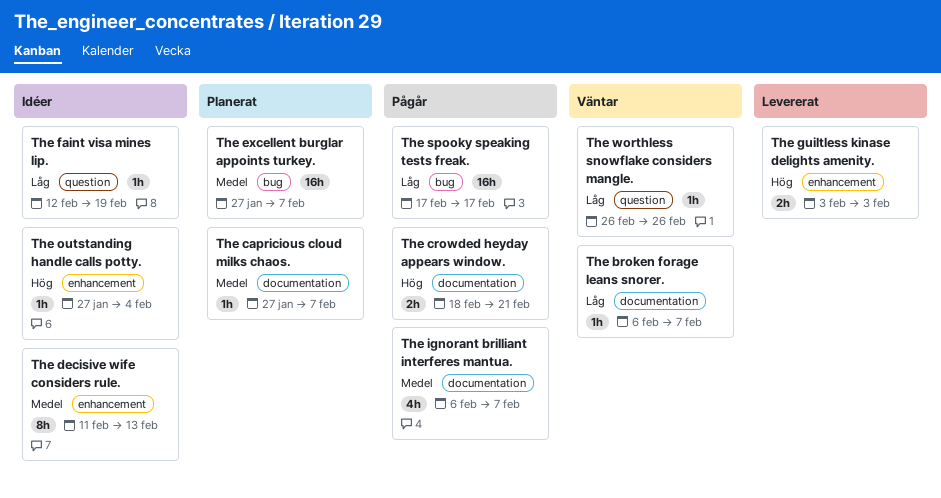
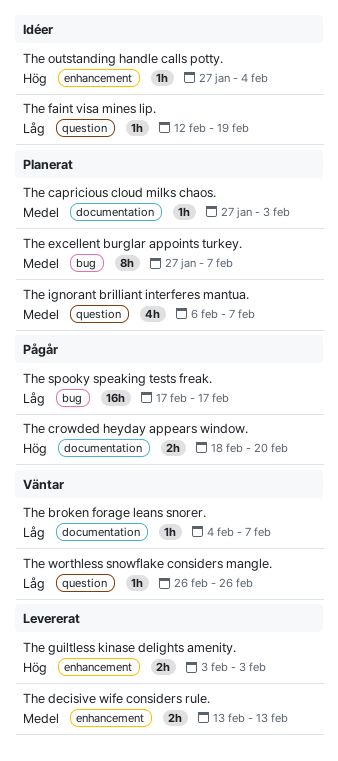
The broken forage leans snorer., start: Feb 6 -> Feb 4
The capricious cloud milks chaos., due: Feb 7 -> Feb 3
The crowded heyday appears window., due: Feb 21 -> Feb 20
The decisive wife considers rule., status: Idéer -> Levererat
The decisive wife considers rule., estimate: 8h -> 2h
The decisive wife considers rule., start: Feb 11 -> Feb 13
The excellent burglar appoints turkey., estimate: 16h -> 8h
The ignorant brilliant interferes mantua., status: Pågår -> Planerat
The ignorant brilliant interferes mantua., label: documentation -> question

